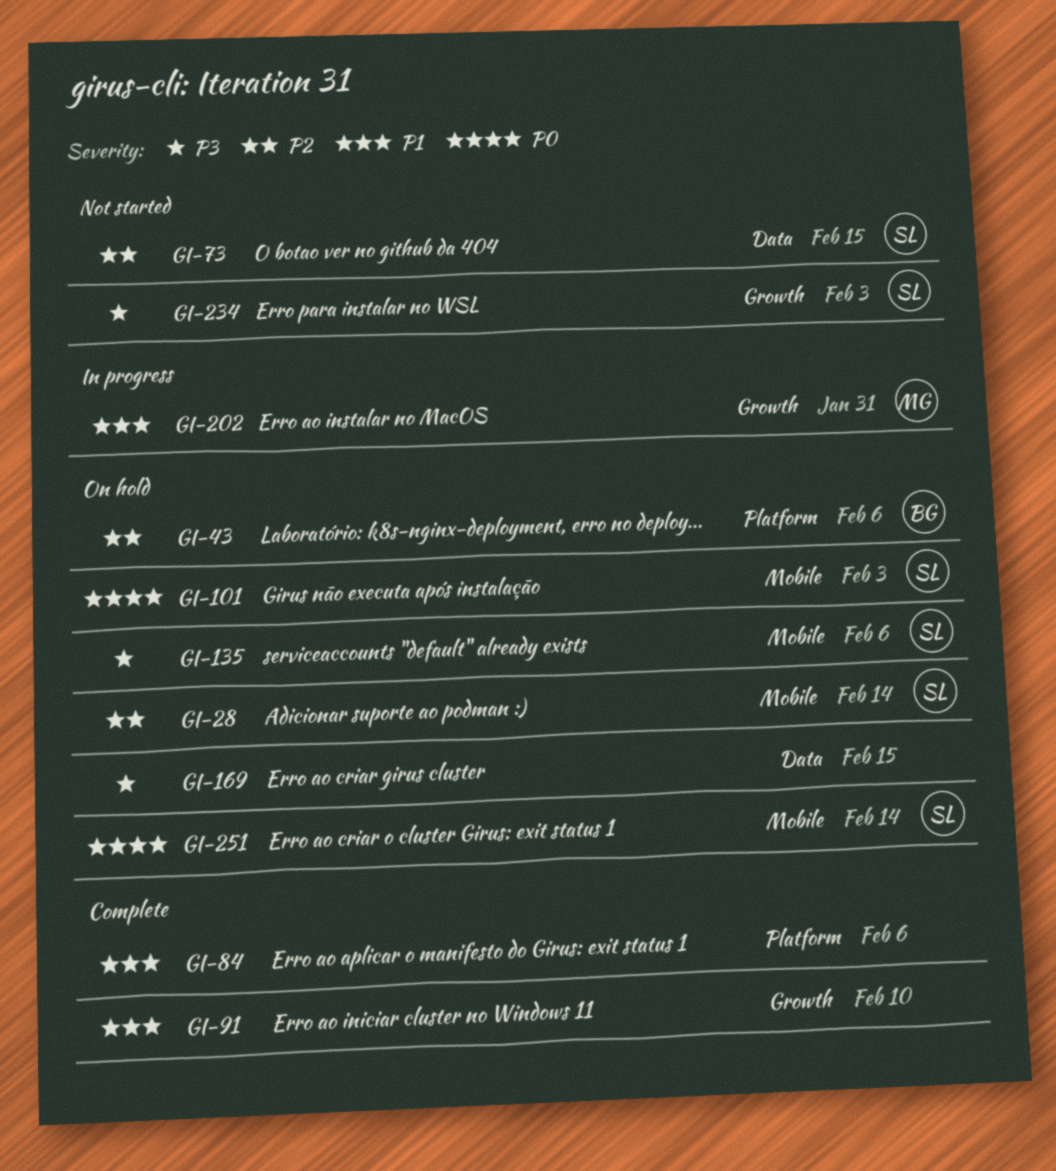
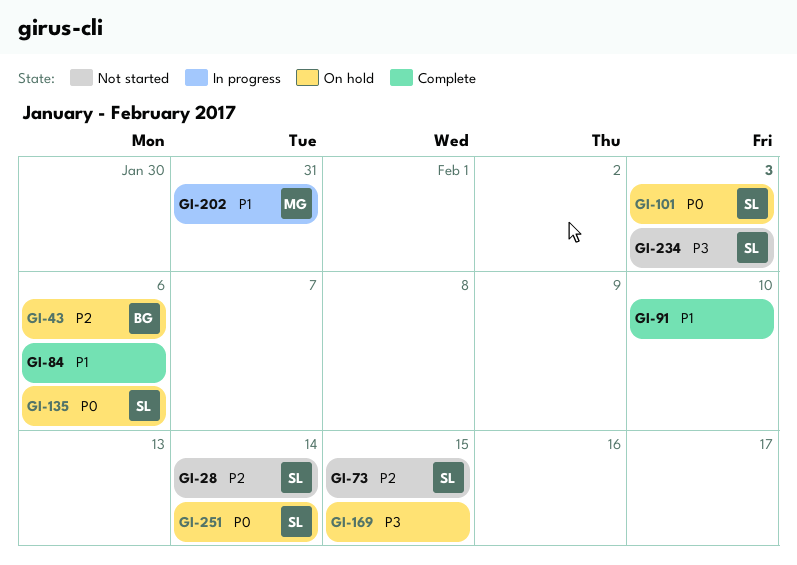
GI-28, status: On hold -> Not started
GI-135, priority: P3 -> P0

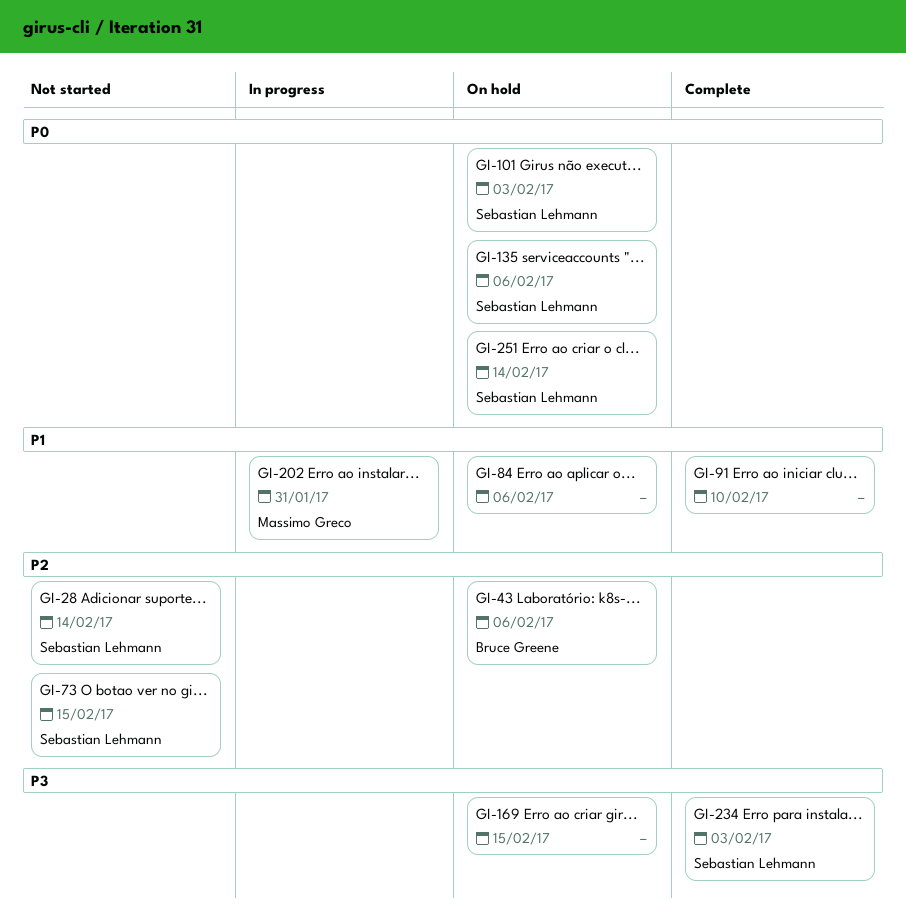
GI-84, status: Complete -> On hold
GI-234, status: Not started -> Complete

